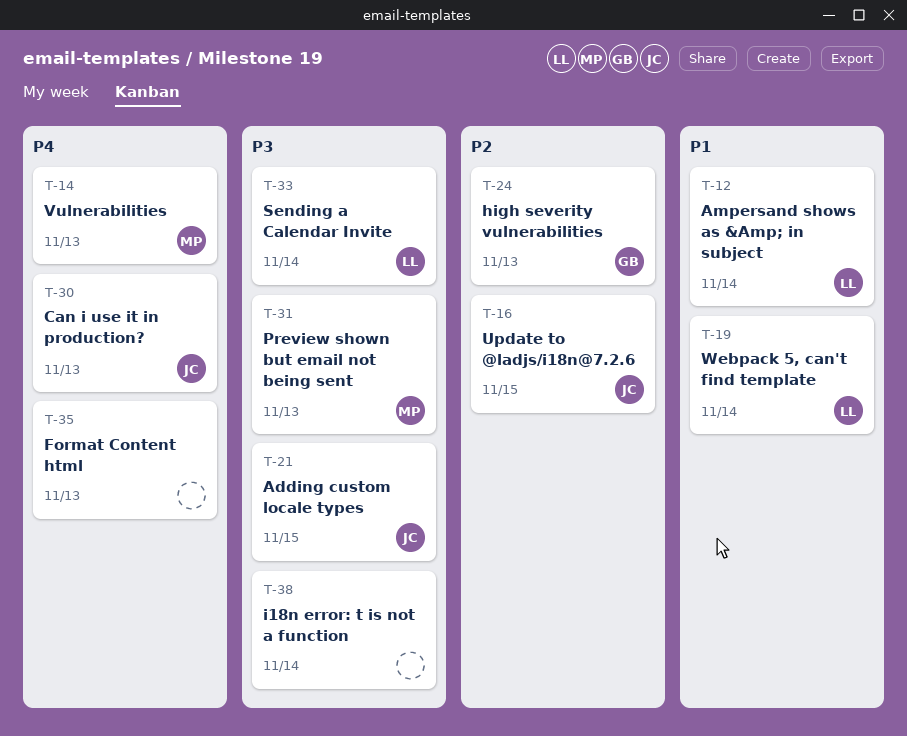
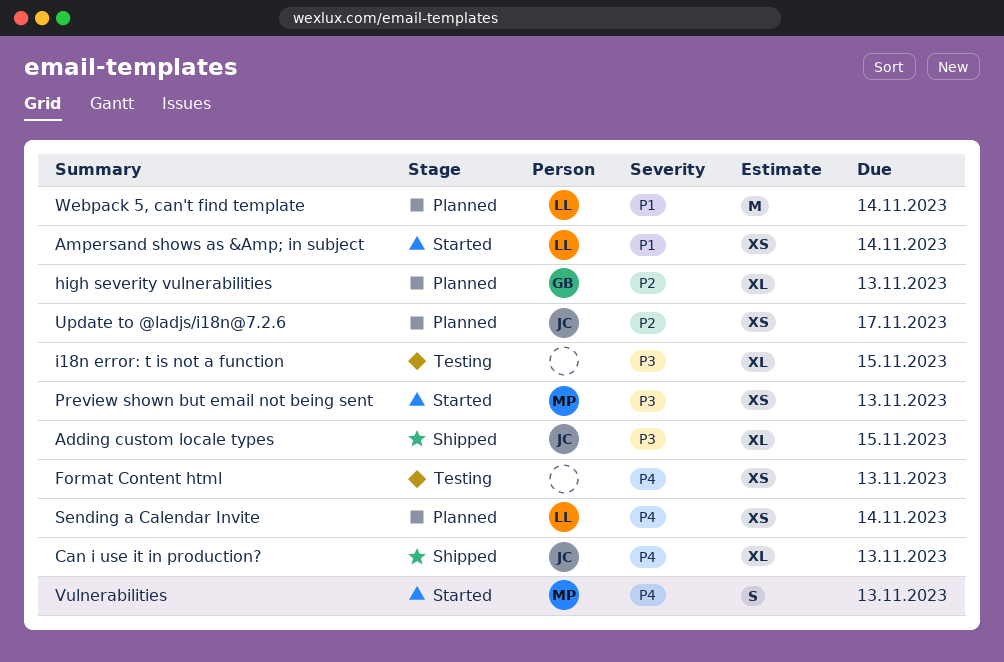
i18n error: t is not a function, due: Nov 14 -> Nov 15
Sending a Calendar Invite, priority: P3 -> P4
Update to @ladjs/i18n@7.2.6, due: Nov 15 -> Nov 17

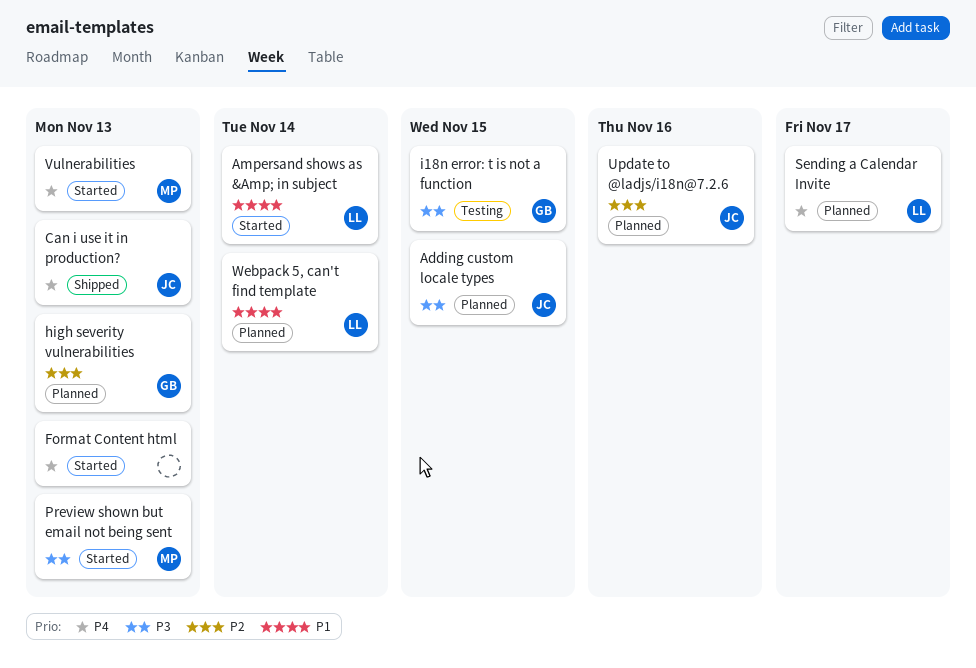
Adding custom locale types, status: Shipped -> Planned
Format Content html, status: Testing -> Started
i18n error: t is not a function, owner: none -> GB
Sending a Calendar Invite, due: Nov 14 -> Nov 17
Update to @ladjs/i18n@7.2.6, due: Nov 17 -> Nov 16

